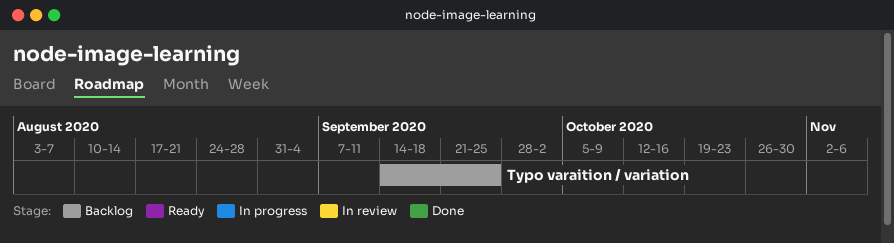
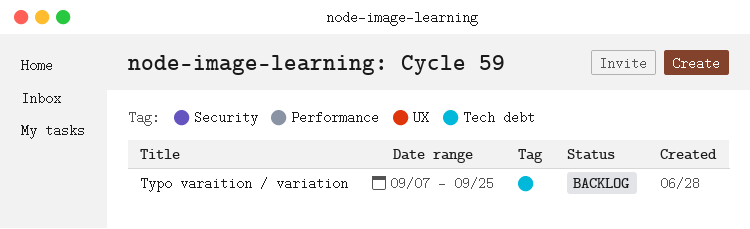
Typo varaition / variation, start: Sep 14 -> Sep 7

